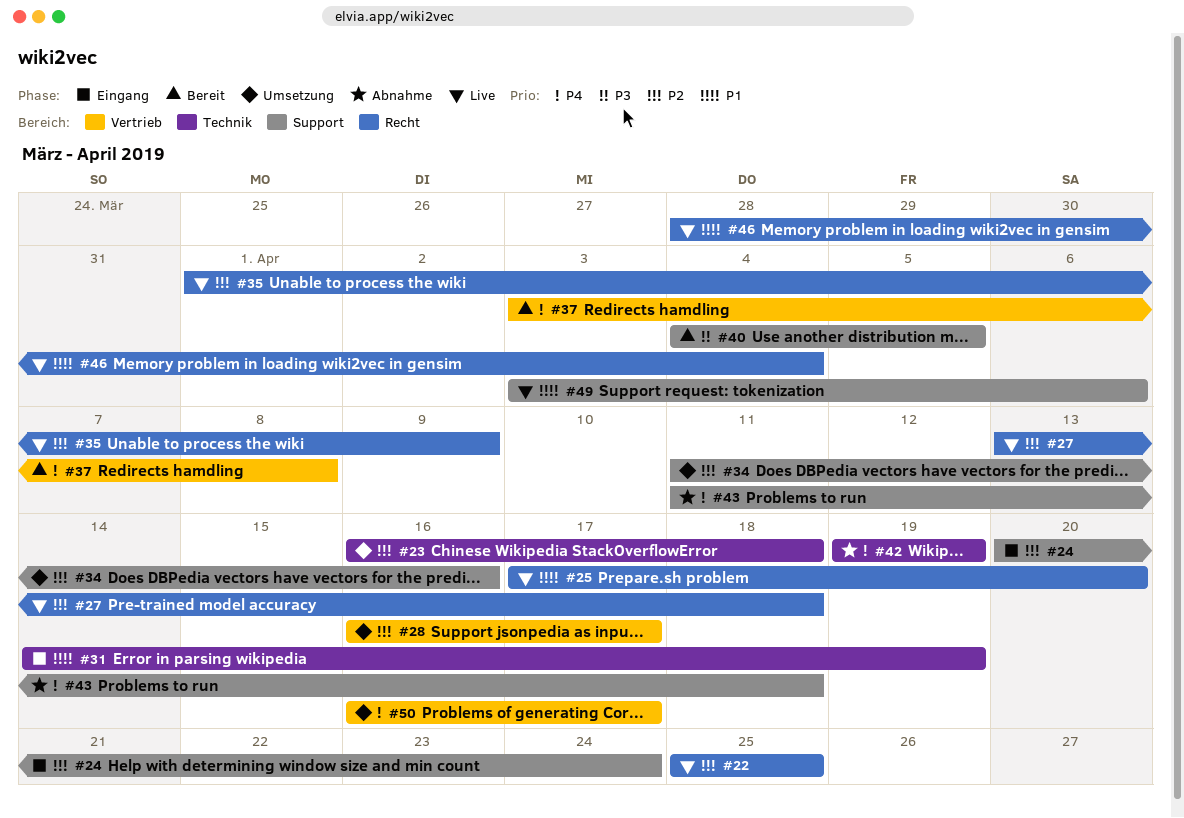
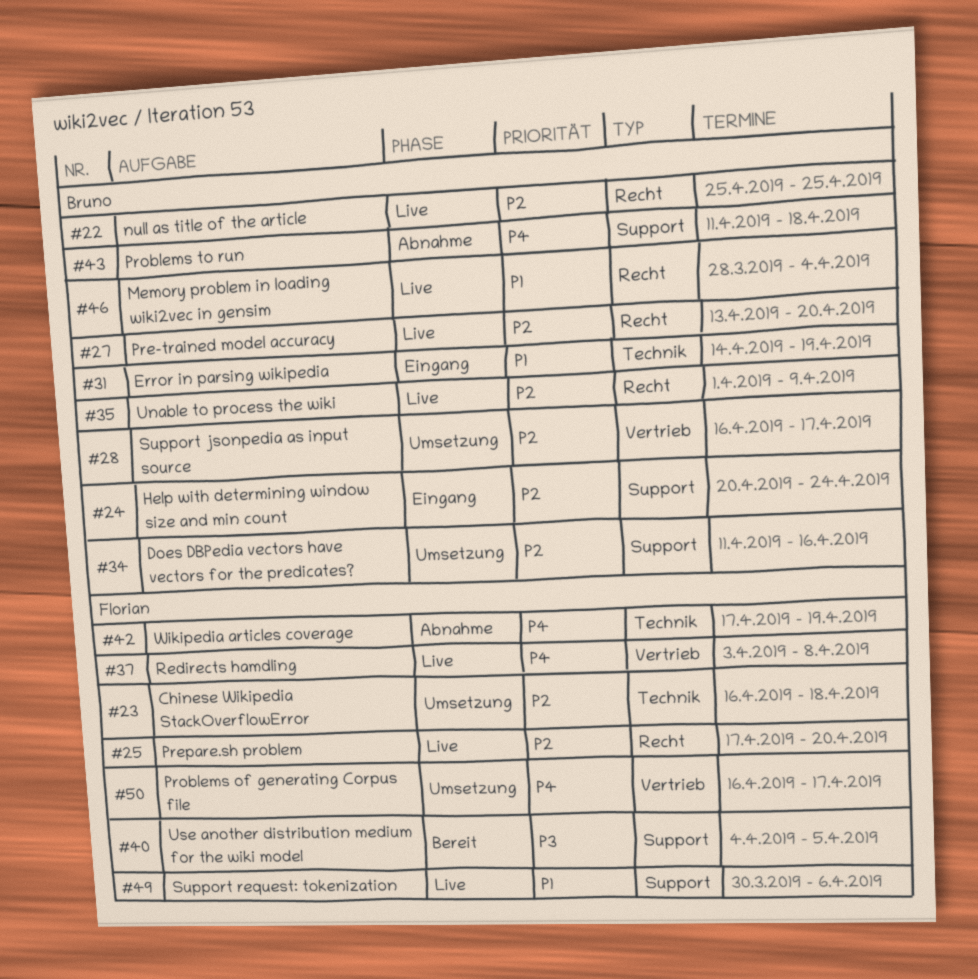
#25, priority: P1 -> P2
#27, due: Apr 18 -> Apr 20
#37, status: Bereit -> Live
#42, start: Apr 19 -> Apr 17
#49, start: Apr 3 -> Mar 30

